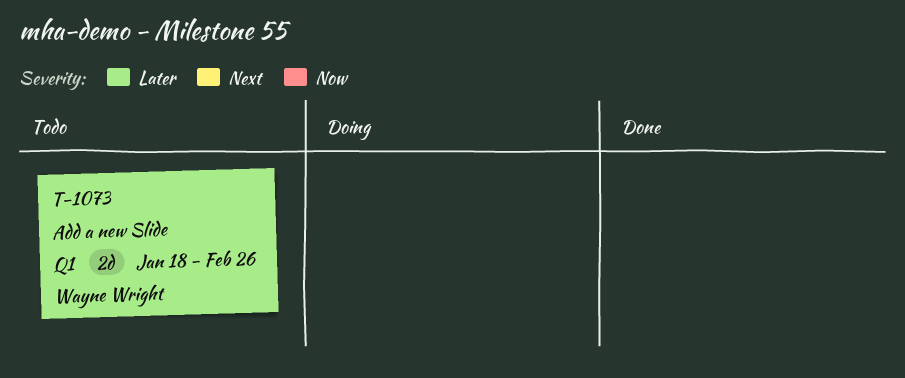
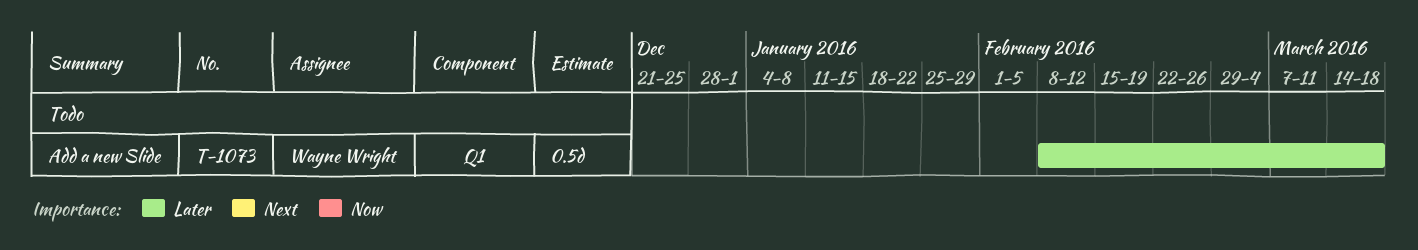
T-1073, estimate: 2d -> 0.5d
T-1073, start: Jan 18 -> Feb 8
T-1073, due: Feb 26 -> Mar 18

